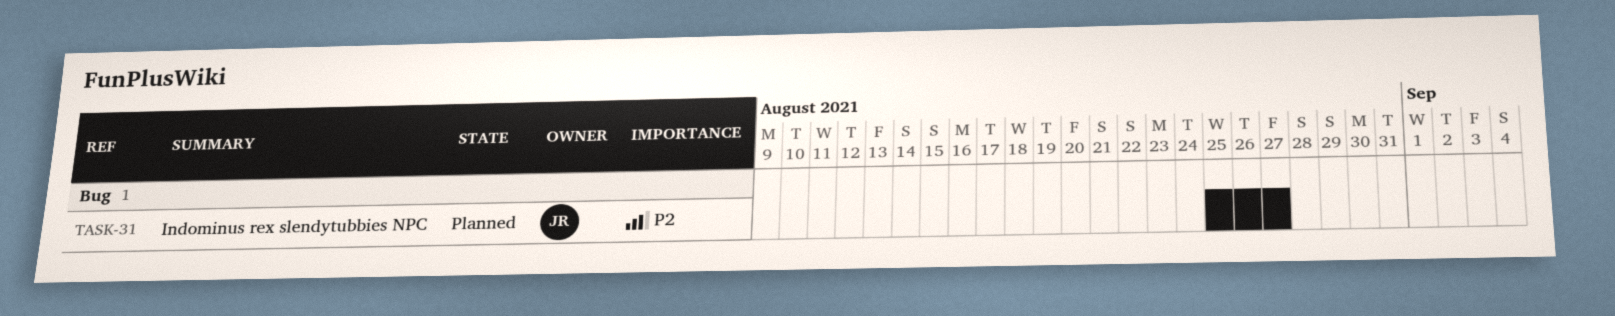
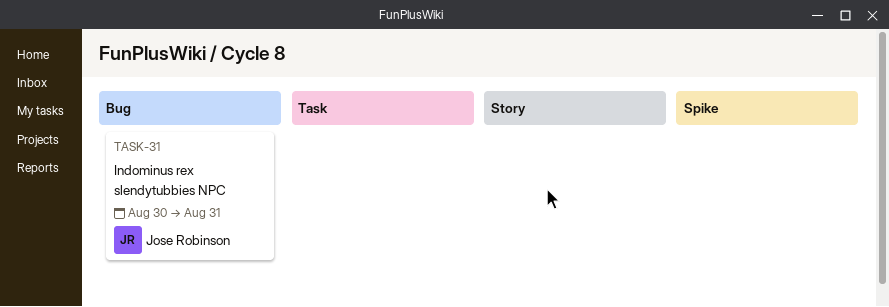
TASK-31, start: Aug 25 -> Aug 30
TASK-31, due: Aug 27 -> Aug 31

